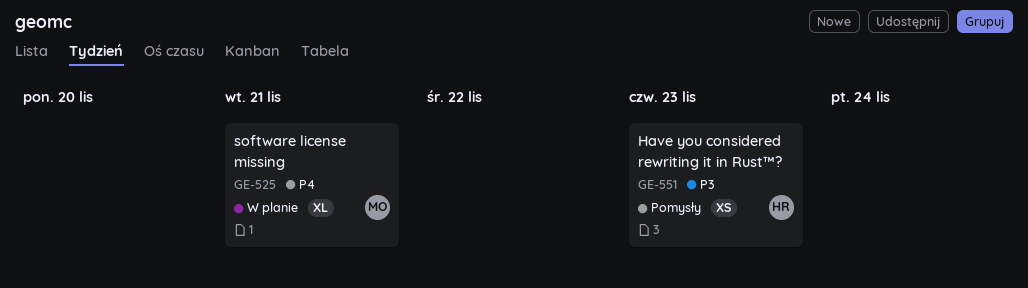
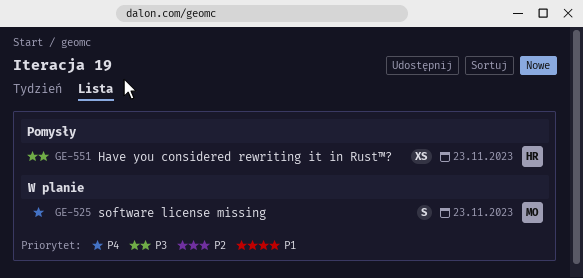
GE-525, estimate: XL -> S
GE-525, due: Nov 21 -> Nov 23

